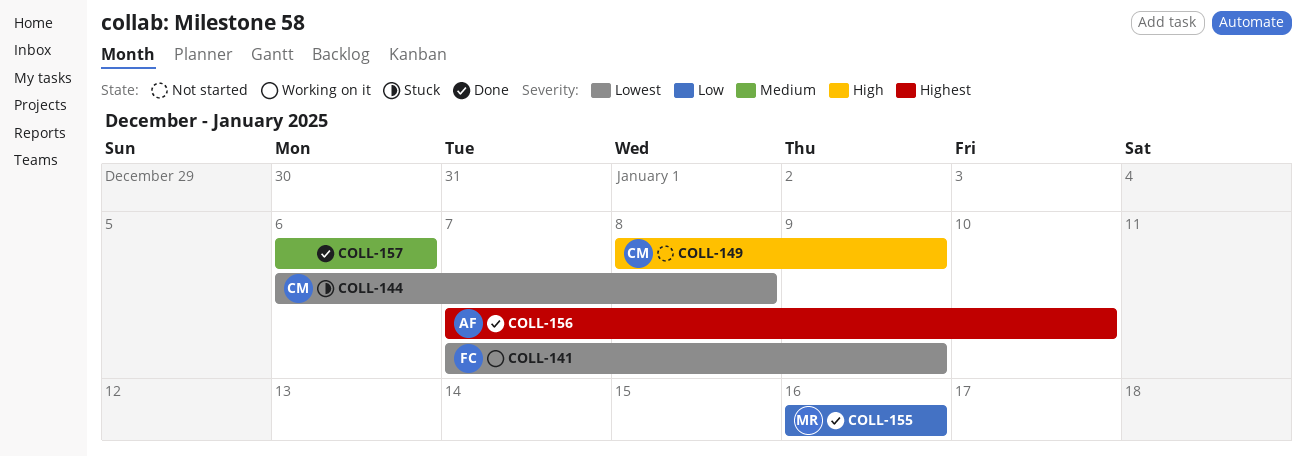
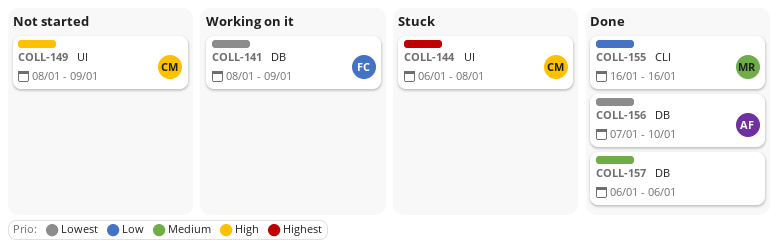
COLL-141, start: Jan 7 -> Jan 8
COLL-144, priority: Lowest -> Highest
COLL-156, priority: Highest -> Lowest

